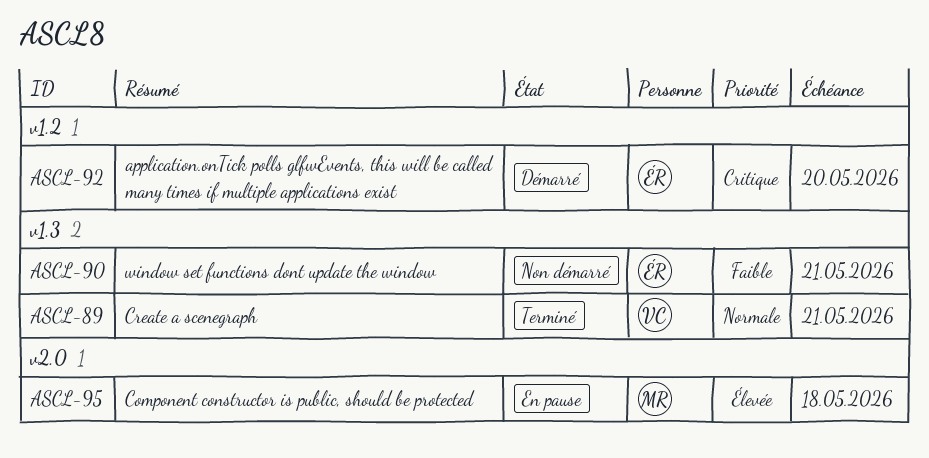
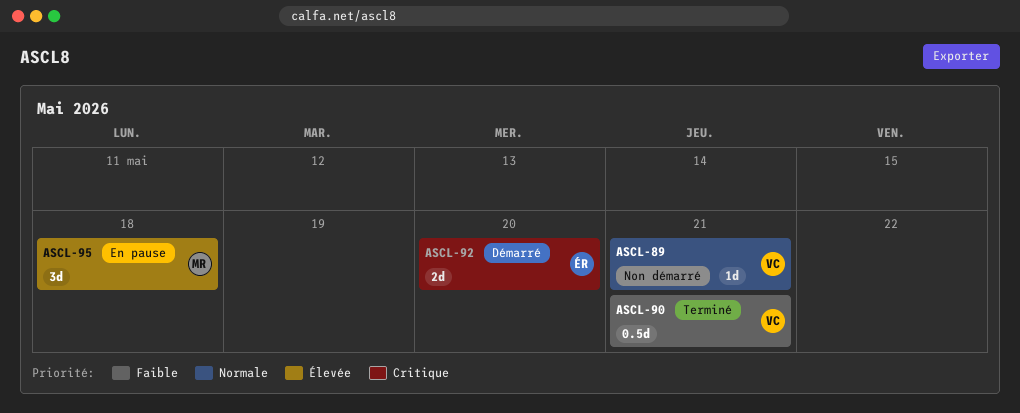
ASCL-89, status: Terminé -> Non démarré
ASCL-90, status: Non démarré -> Terminé
ASCL-90, owner: ÉR -> VC

